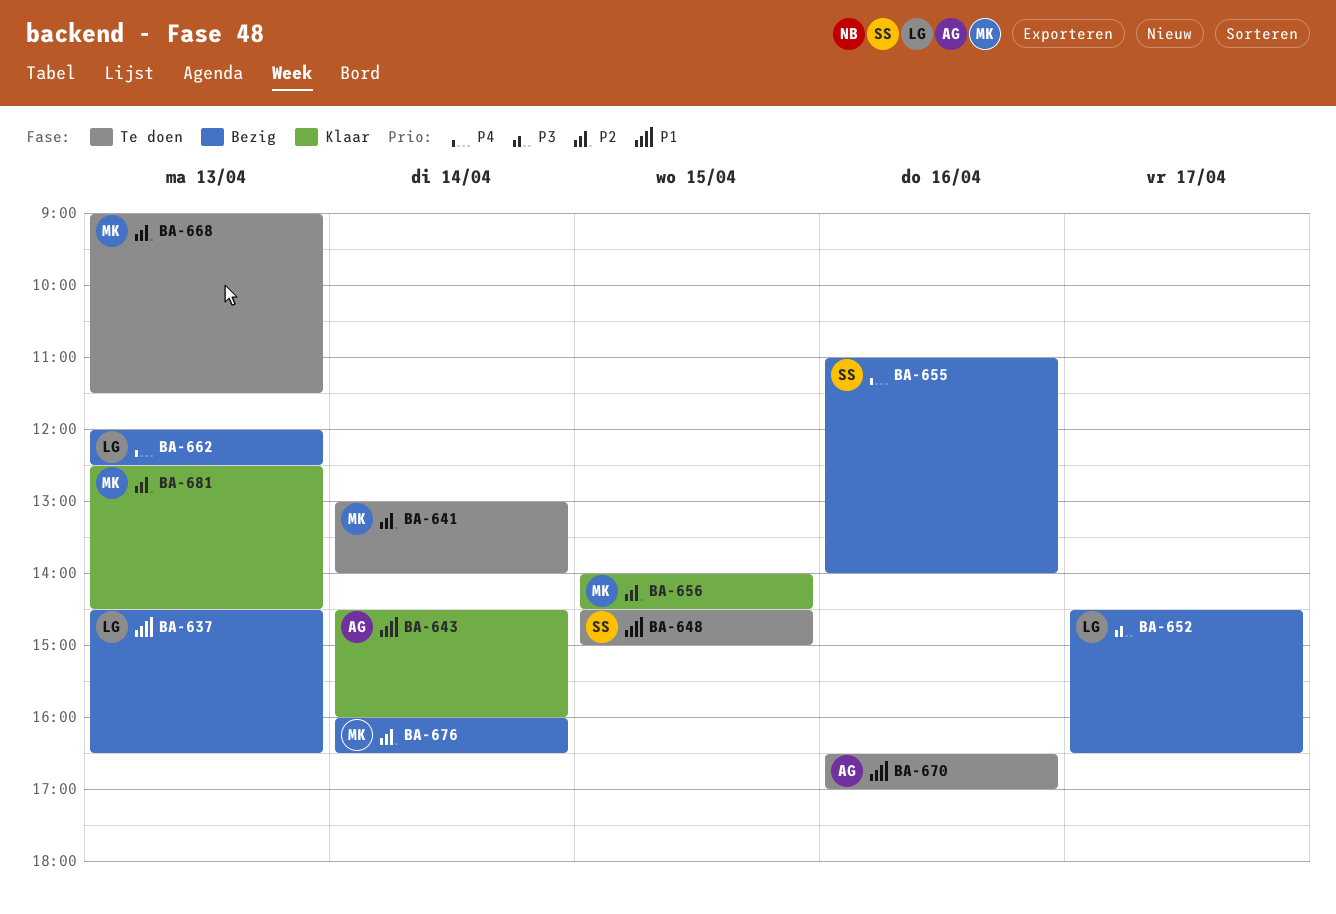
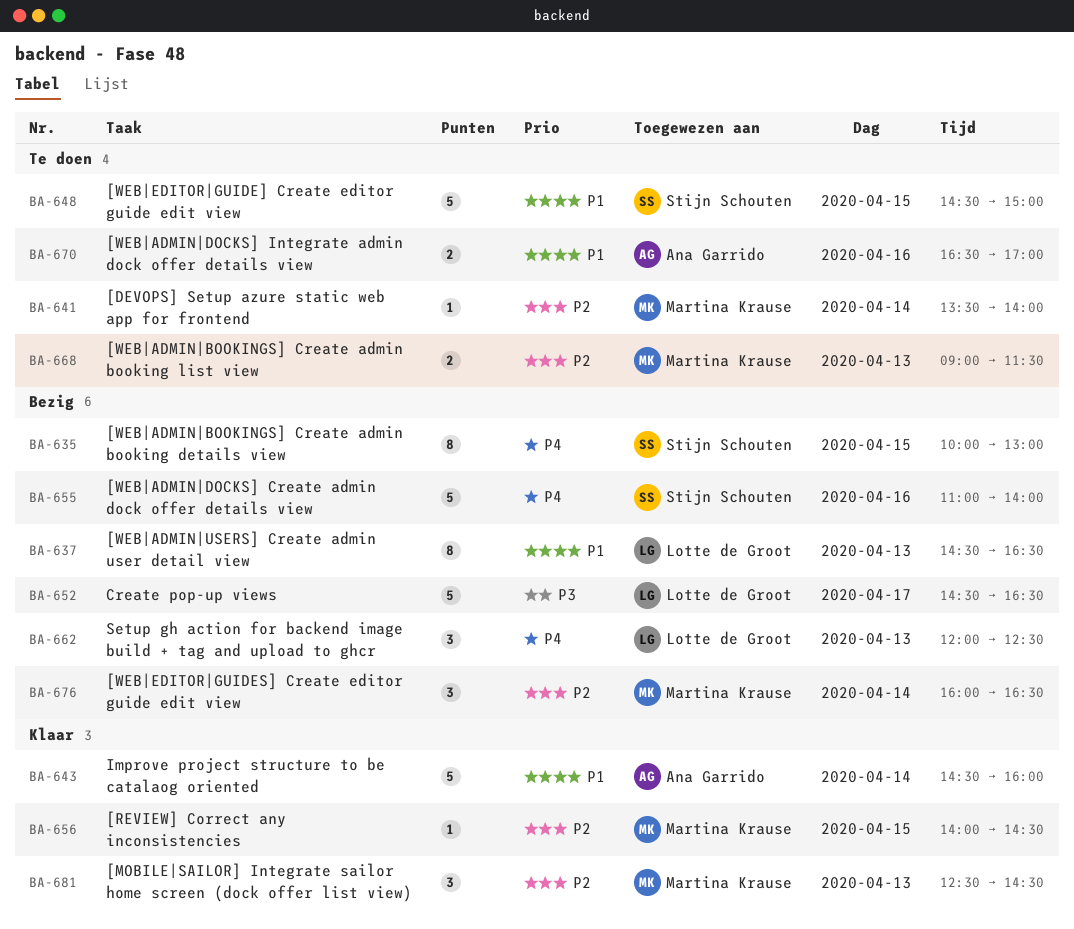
BA-635: none -> present
BA-641, begins: 13:00 -> 13:30

